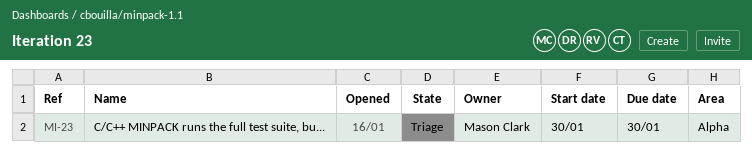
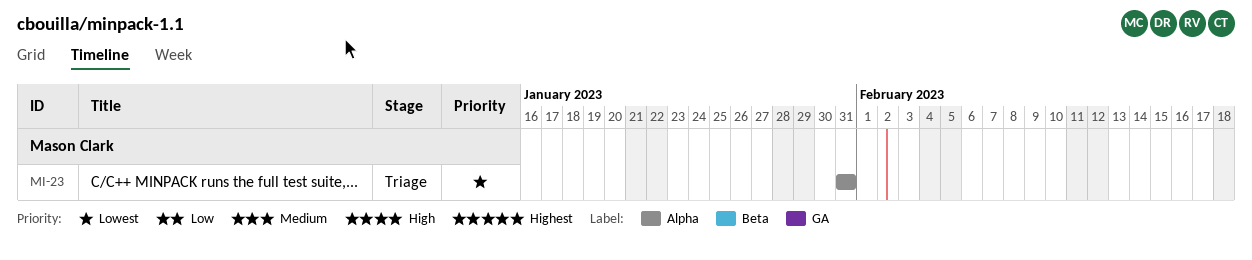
MI-23, start: Jan 30 -> Jan 31
MI-23, due: Jan 30 -> Jan 31

